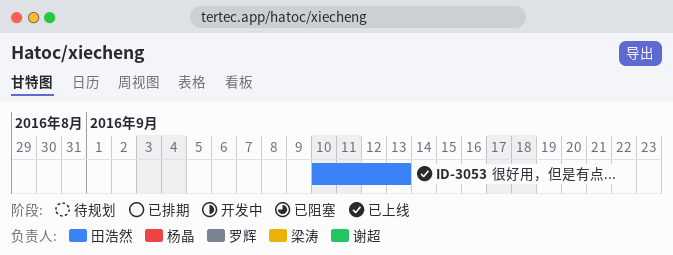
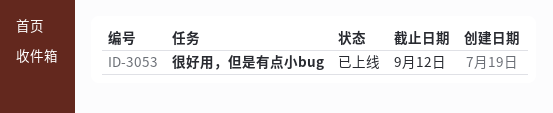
ID-3053, due: Sep 13 -> Sep 12

